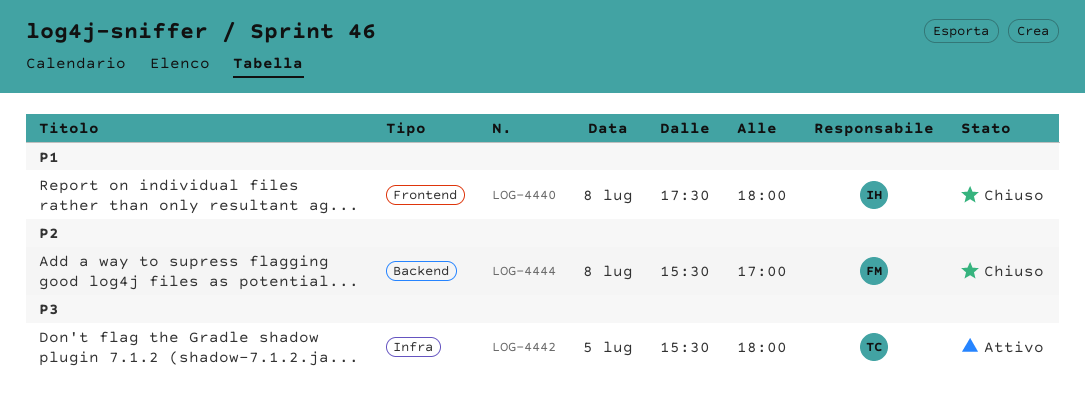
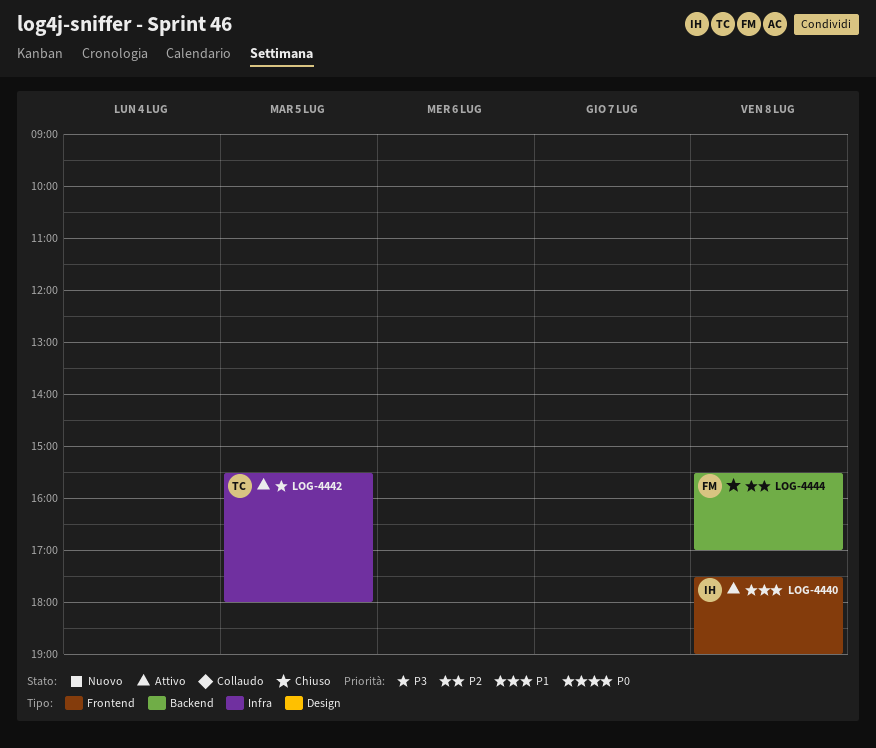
LOG-4440, status: Chiuso -> Attivo
LOG-4440, ends: 18:00 -> 19:00

